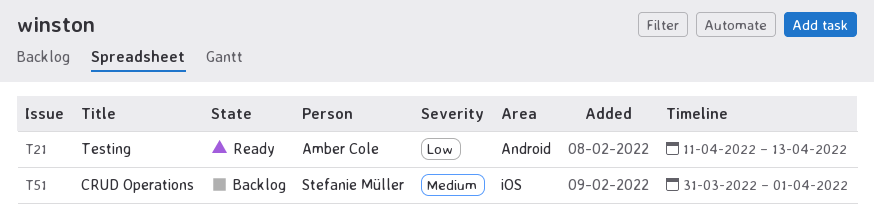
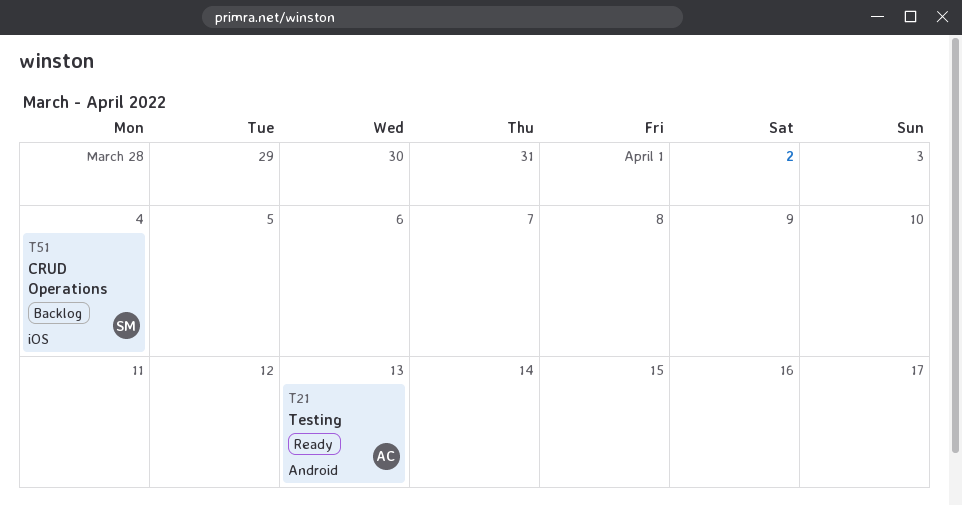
T51, due: Apr 1 -> Apr 4

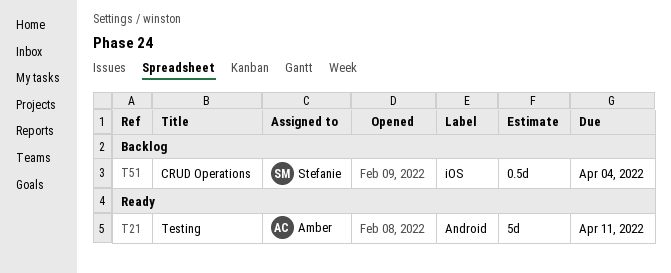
T21, due: Apr 13 -> Apr 11

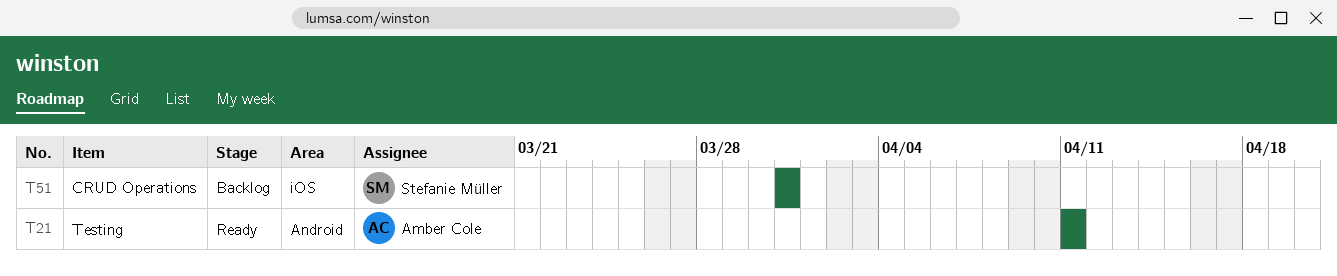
T51, due: Apr 4 -> Mar 31

